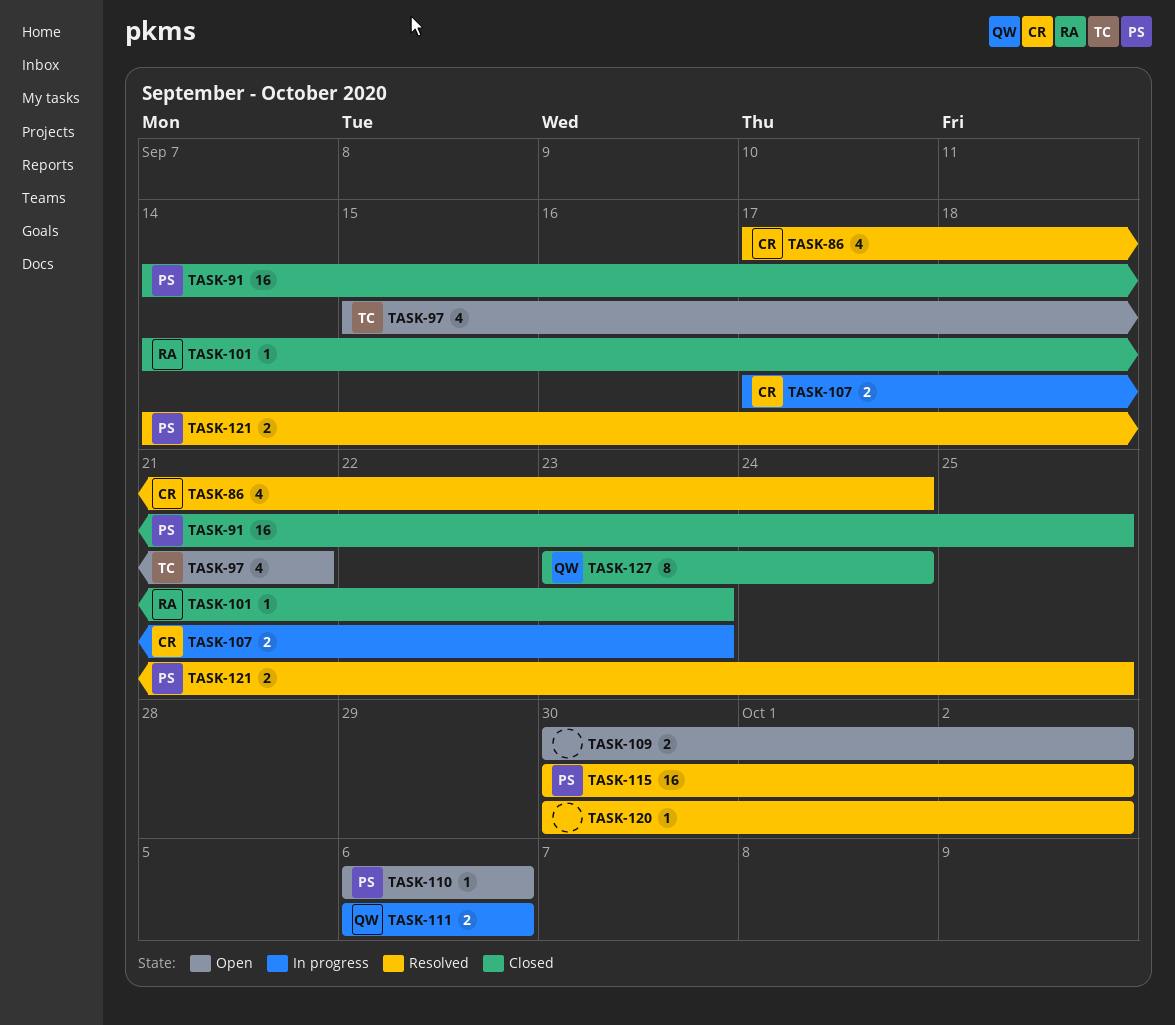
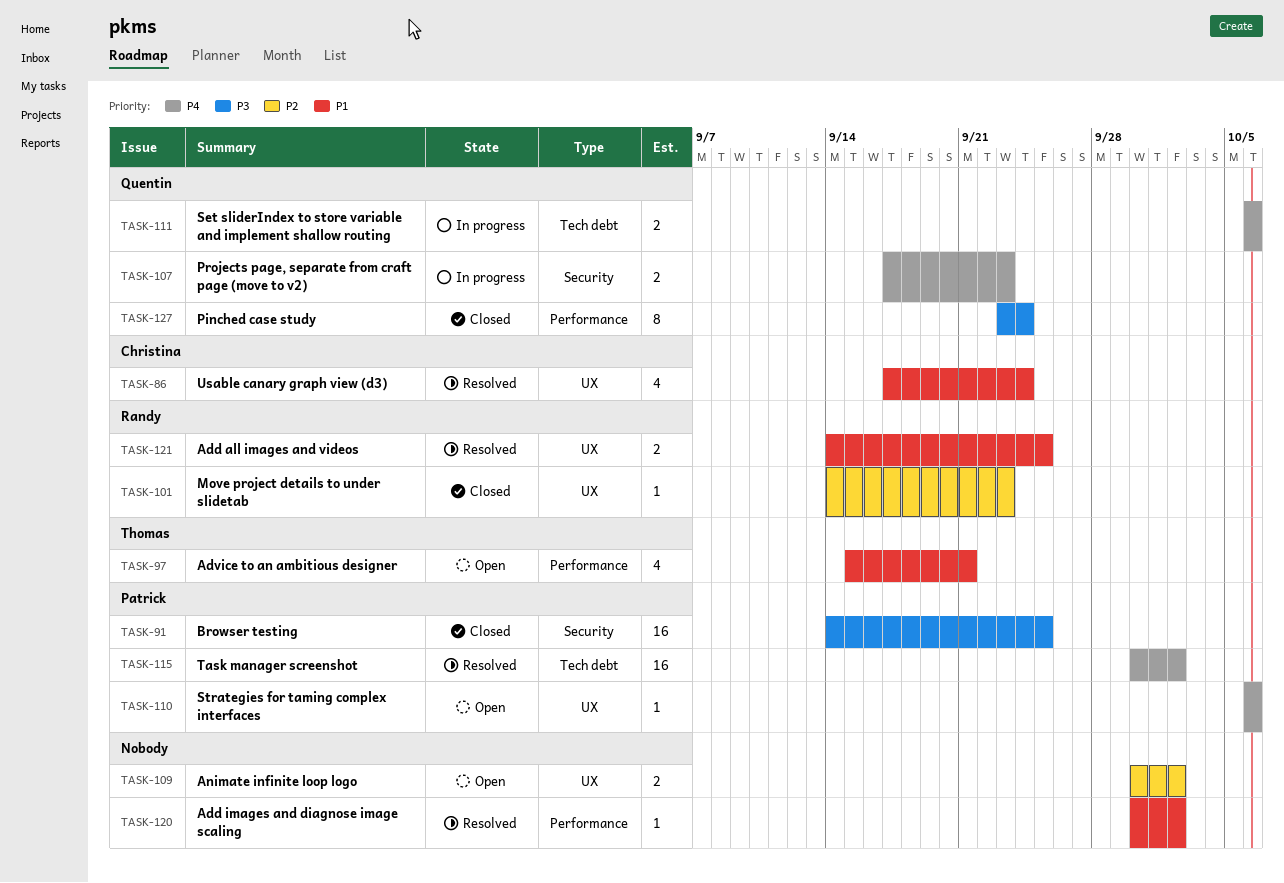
TASK-107, owner: Christina -> Quentin
TASK-121, owner: Patrick -> Randy

